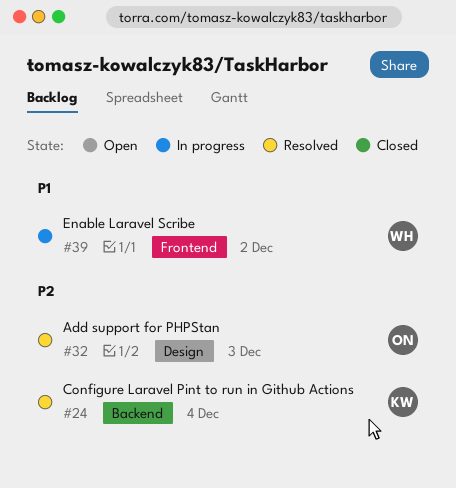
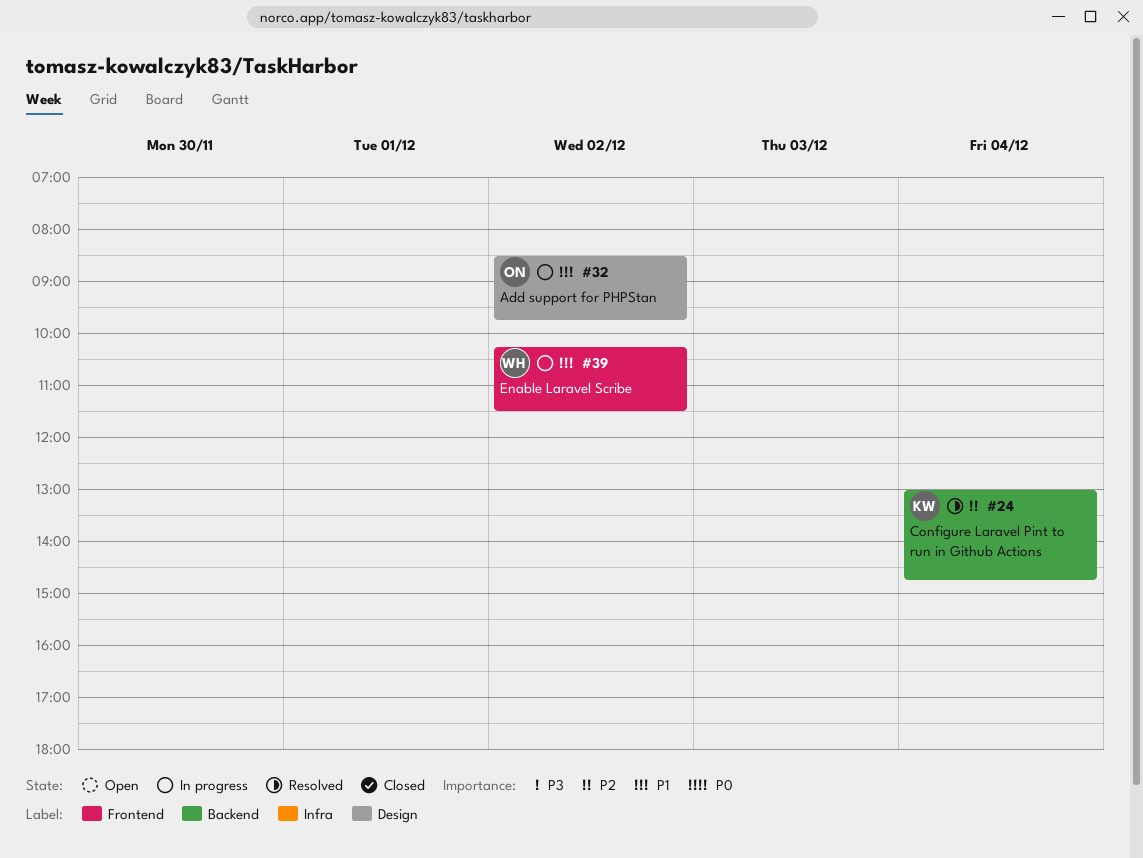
#32, status: Resolved -> In progress
#32, priority: P2 -> P1
#32, day: Dec 3 -> Dec 2

